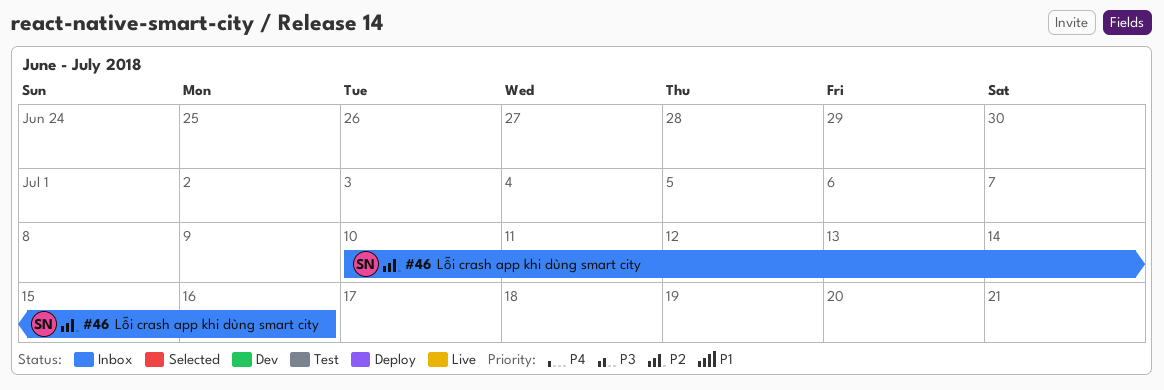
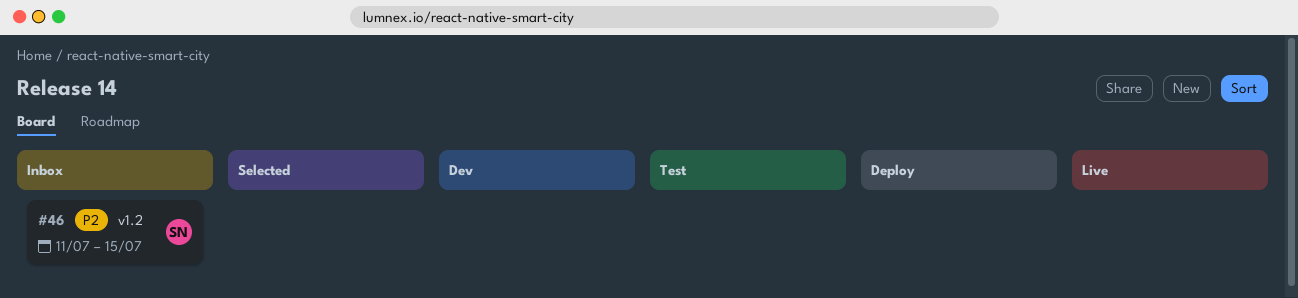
#46, start: Jul 10 -> Jul 11
#46, due: Jul 16 -> Jul 15

